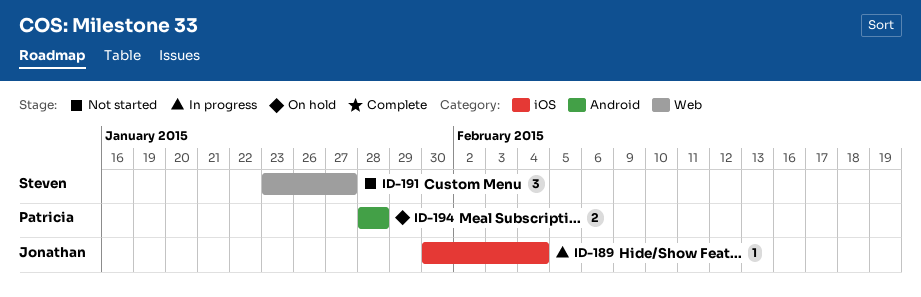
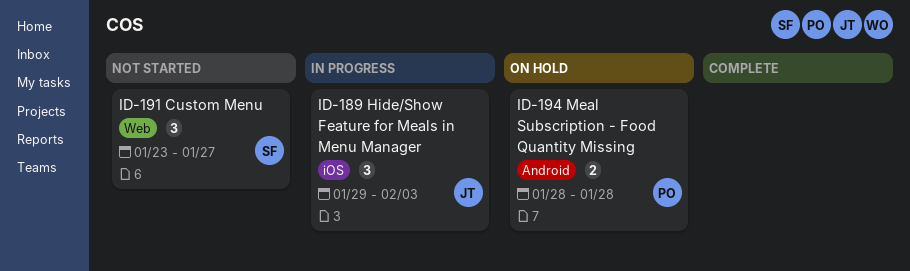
ID-189, estimate: 1 -> 3
ID-189, start: Jan 30 -> Jan 29
ID-189, due: Feb 4 -> Feb 3

